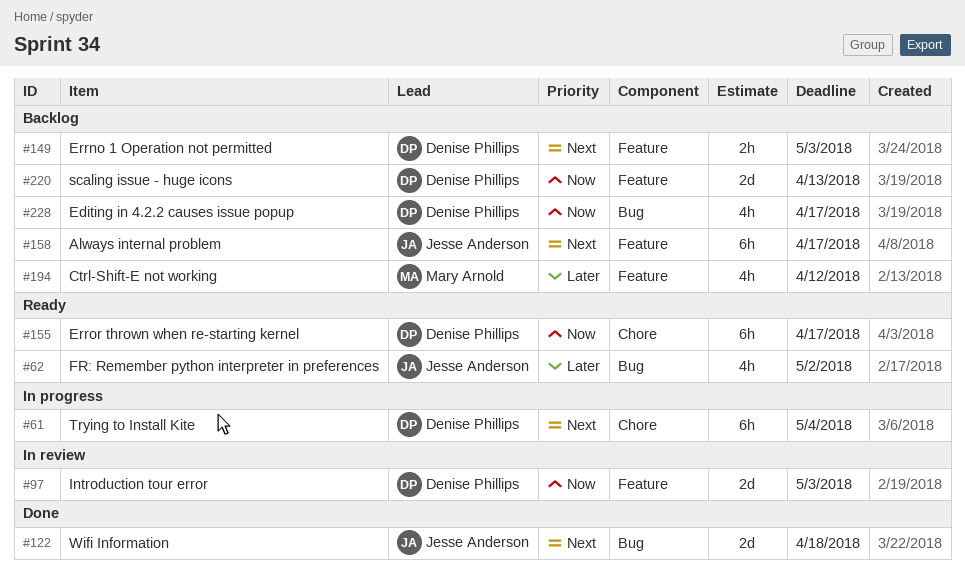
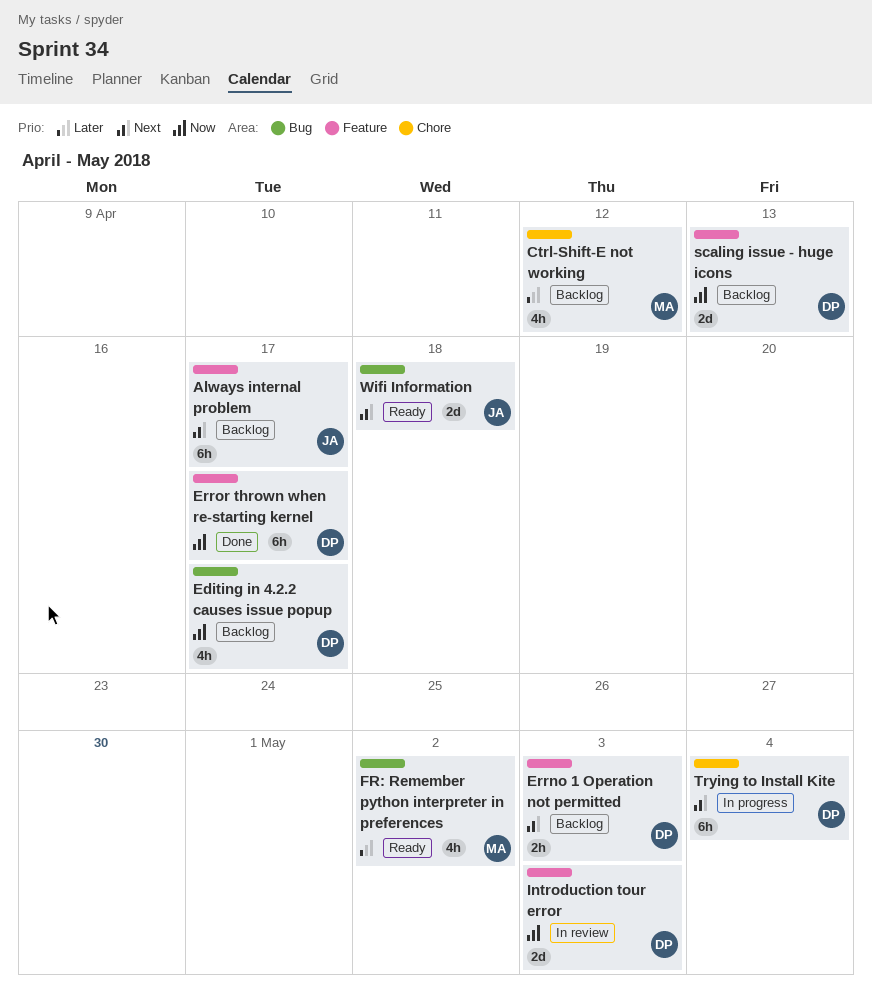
Ctrl-Shift-E not working, label: Feature -> Chore
Error thrown when re-starting kernel, status: Ready -> Done
Error thrown when re-starting kernel, label: Chore -> Feature
FR: Remember python interpreter in preferences, owner: Jesse Anderson -> Mary Arnold
Wifi Information, status: Done -> Ready

